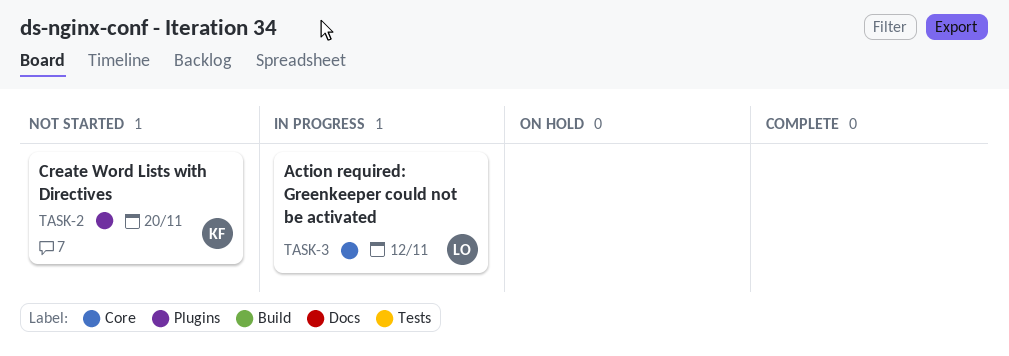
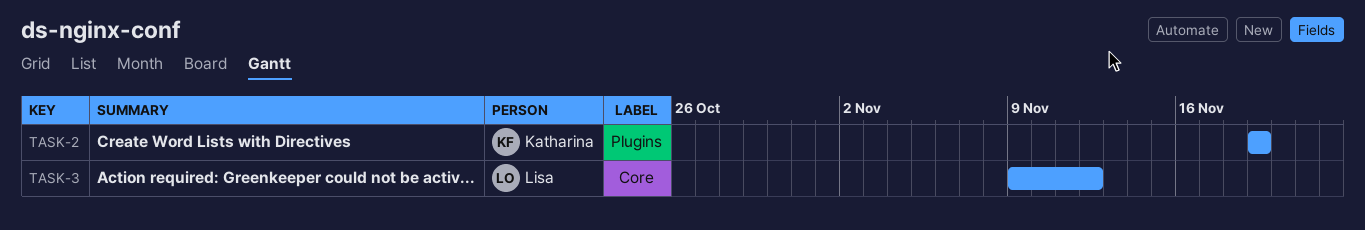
TASK-2, due: Nov 20 -> Nov 19

